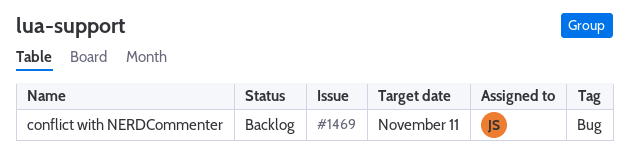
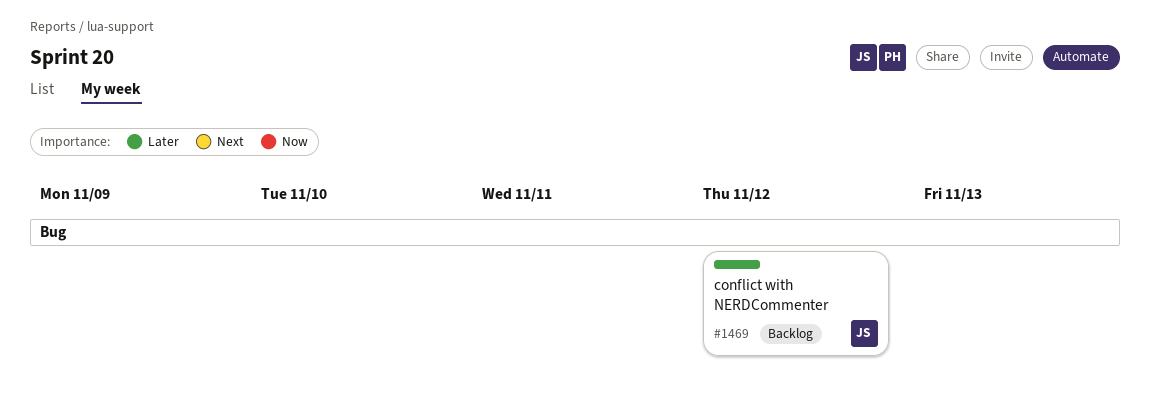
#1469, due: Nov 11 -> Nov 12

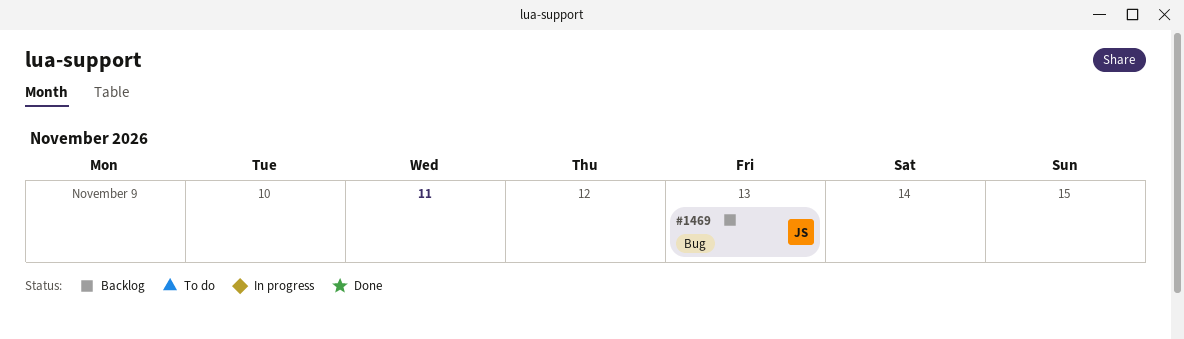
#1469, due: Nov 12 -> Nov 13

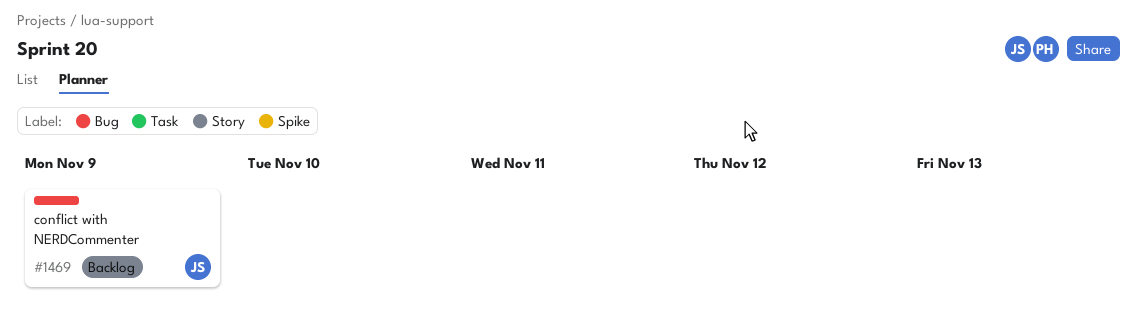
#1469, due: Nov 13 -> Nov 9

